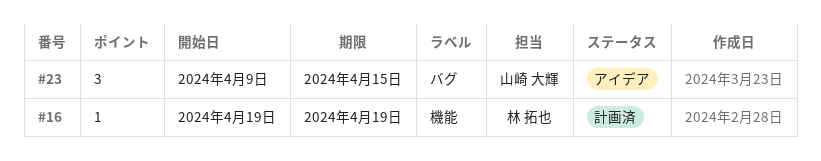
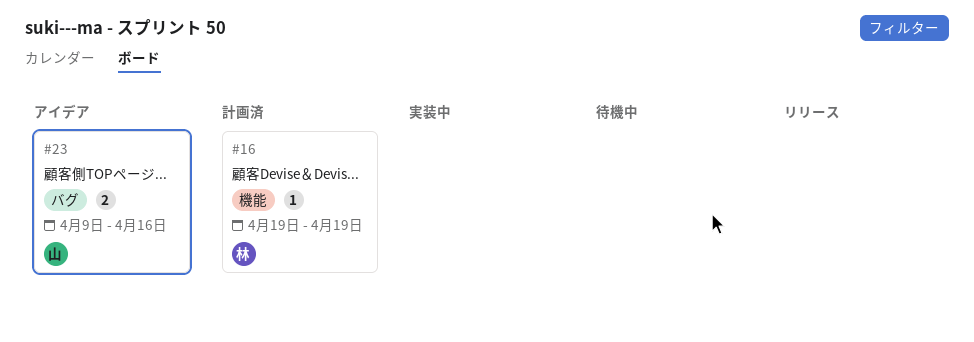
#23, estimate: 3 -> 2
#23, due: Apr 15 -> Apr 16

